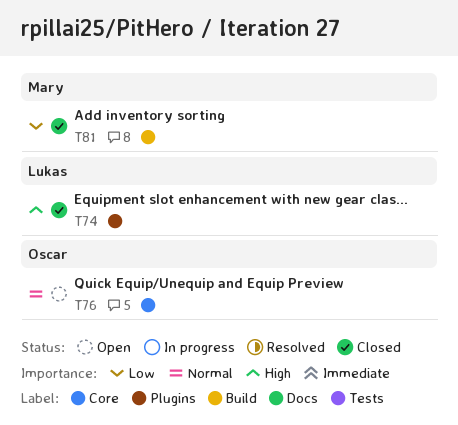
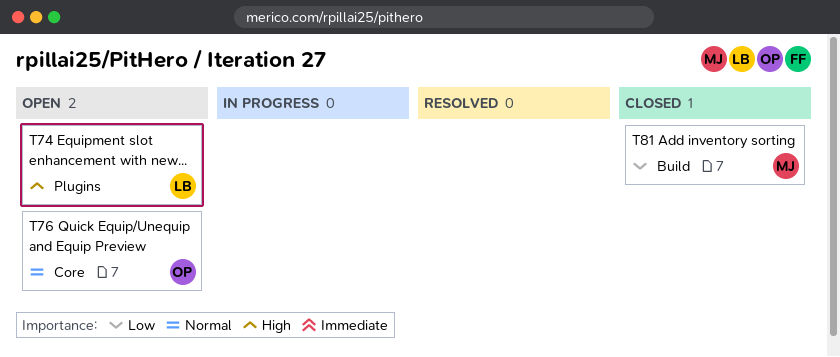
T74, status: Closed -> Open

